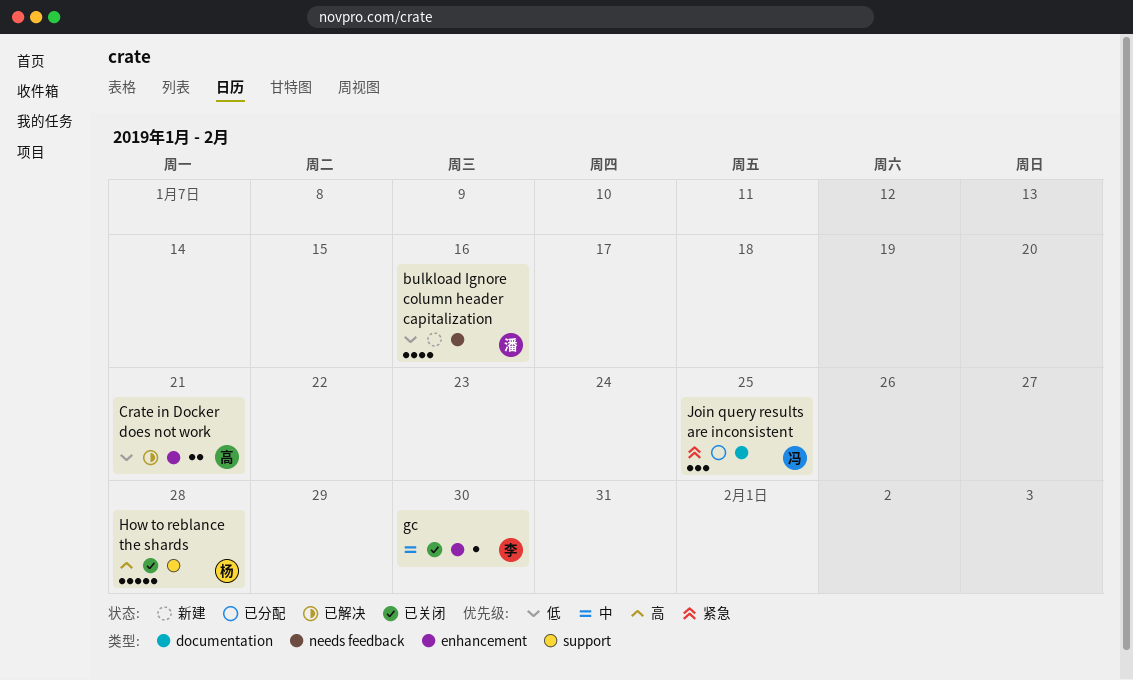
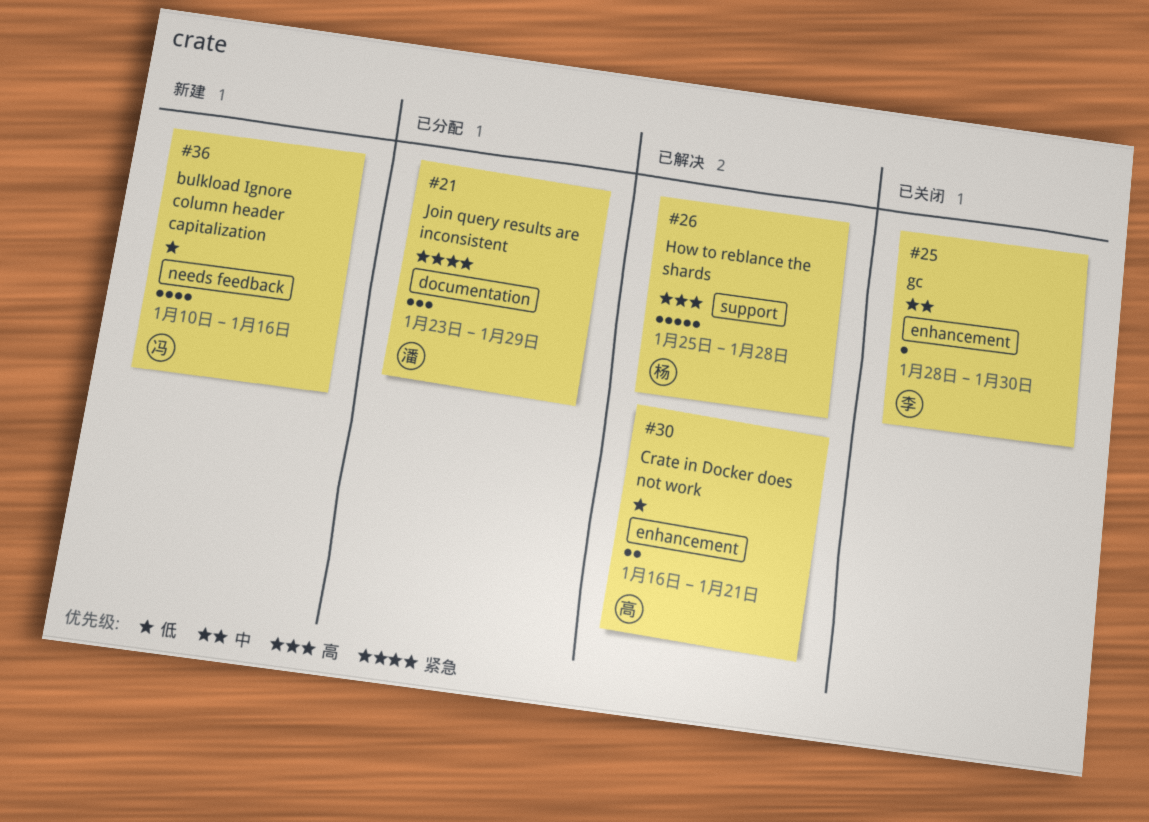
bulkload Ignore column header capitalization, owner: 潘 -> 冯
How to reblance the shards, status: 已关闭 -> 已解决
Join query results are inconsistent, owner: 冯 -> 潘
Join query results are inconsistent, due: Jan 25 -> Jan 29

